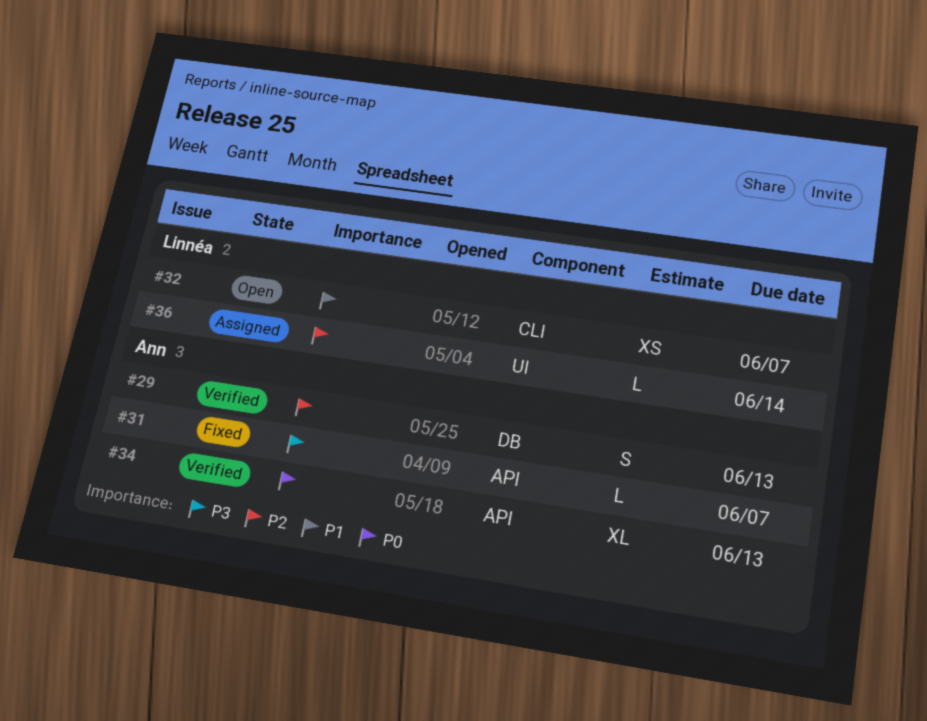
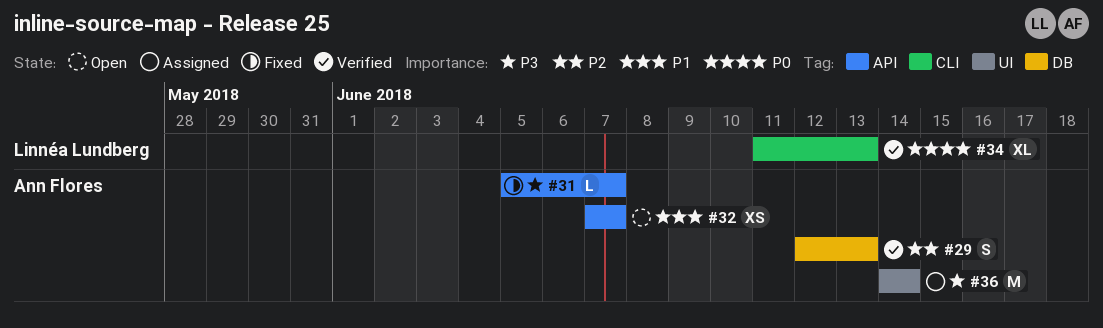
#32, owner: Linnéa Lundberg -> Ann Flores
#32, label: CLI -> API
#34, owner: Ann Flores -> Linnéa Lundberg
#34, label: API -> CLI
#36, owner: Linnéa Lundberg -> Ann Flores
#36, priority: P2 -> P3
#36, estimate: L -> M

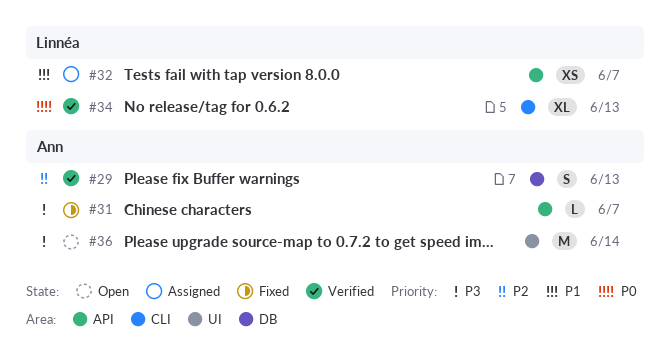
#32, status: Open -> Assigned
#32, owner: Ann Flores -> Linnéa Lundberg
#36, status: Assigned -> Open

